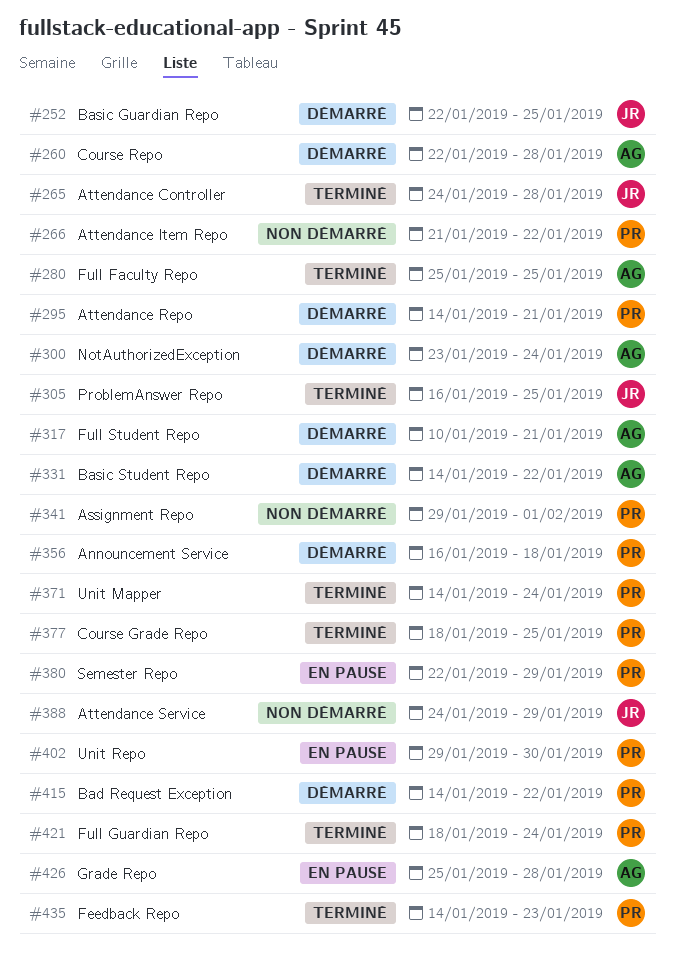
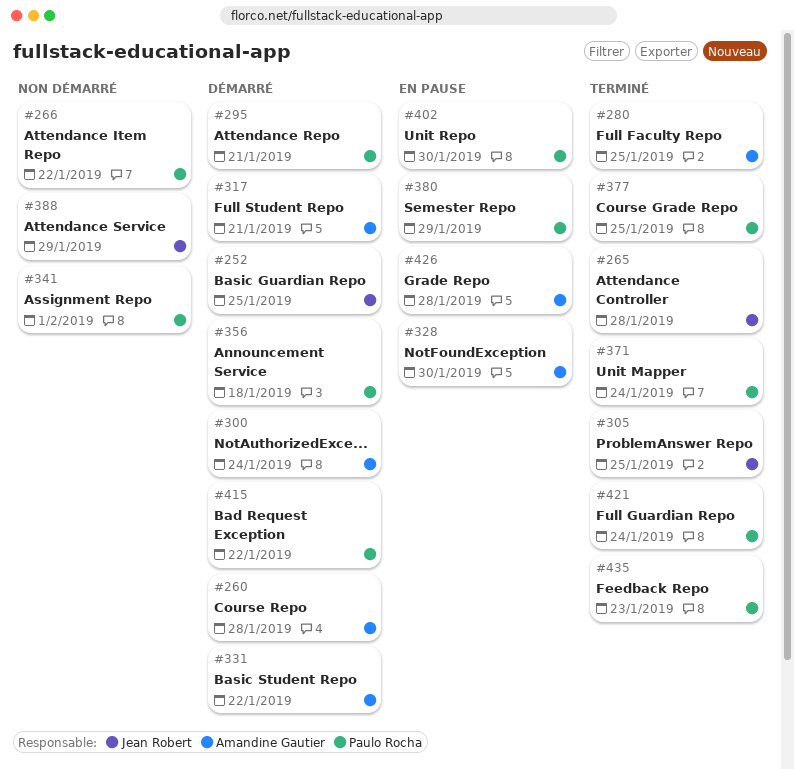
#328: none -> present

